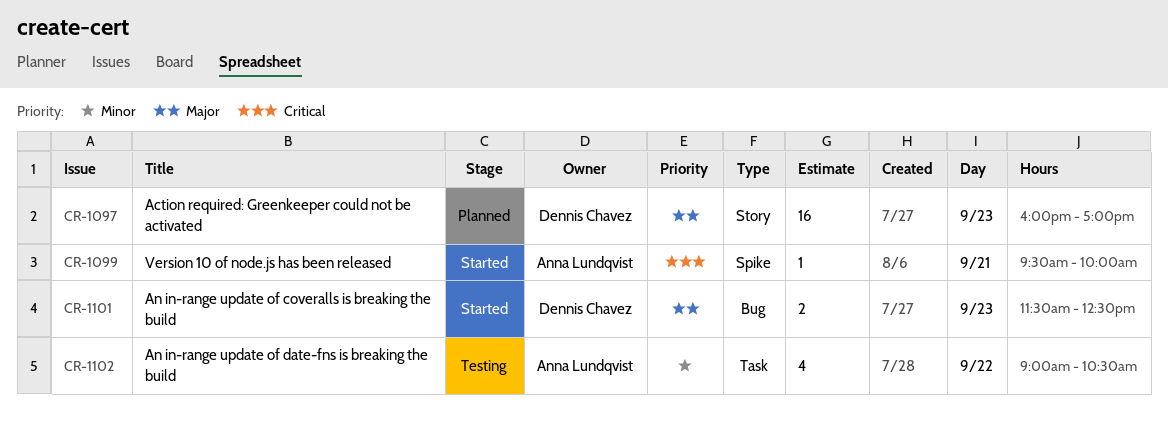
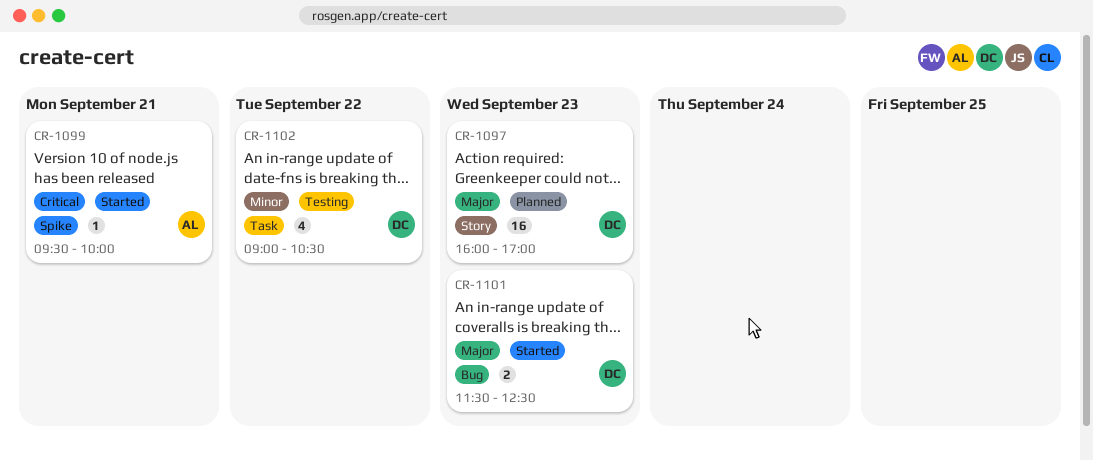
CR-1102, owner: Anna Lundqvist -> Dennis Chavez

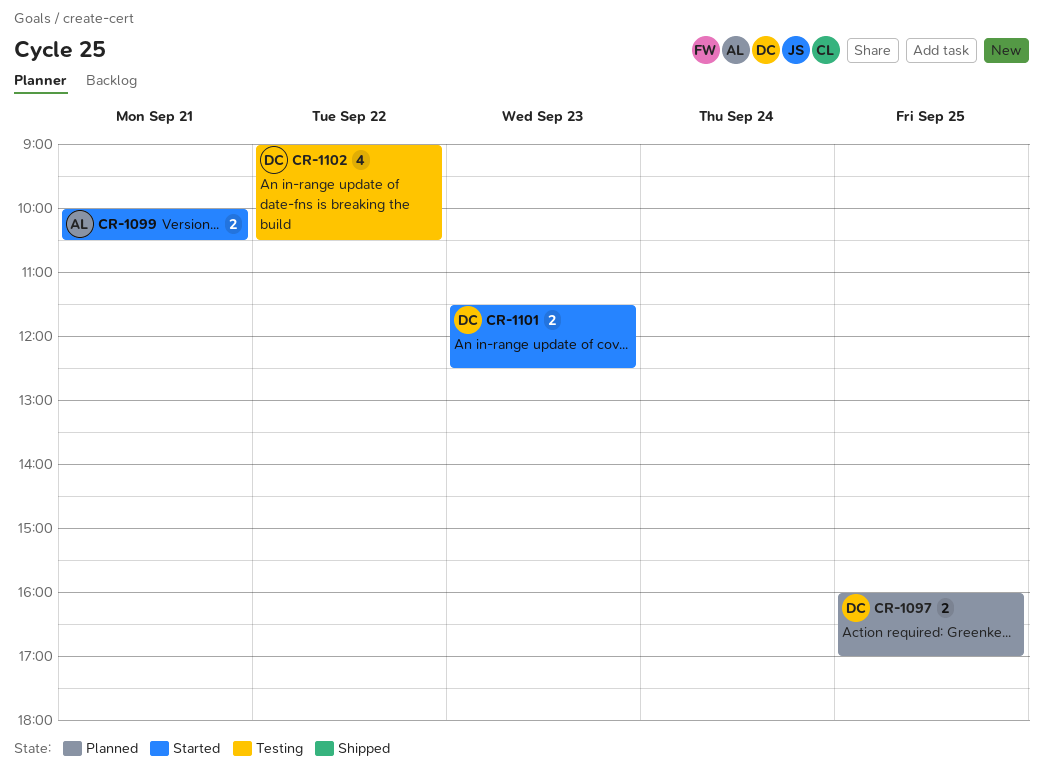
CR-1097, estimate: 16 -> 2
CR-1097, day: Sep 23 -> Sep 25
CR-1099, estimate: 1 -> 2
CR-1099, begins: 09:30 -> 10:00
CR-1099, ends: 10:00 -> 10:30

